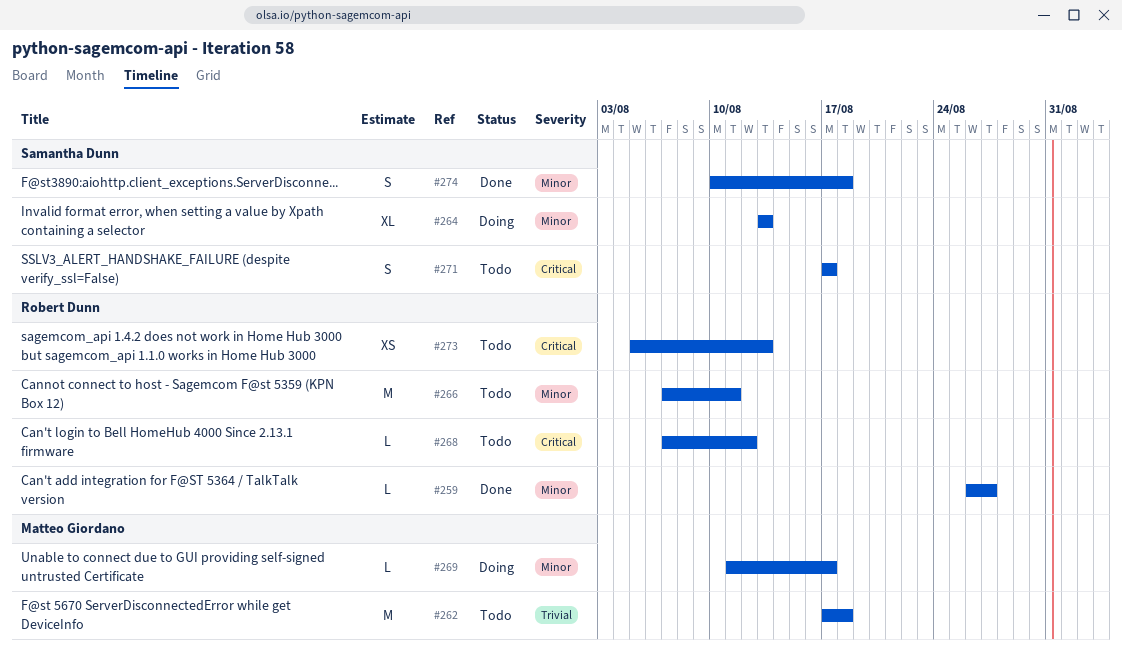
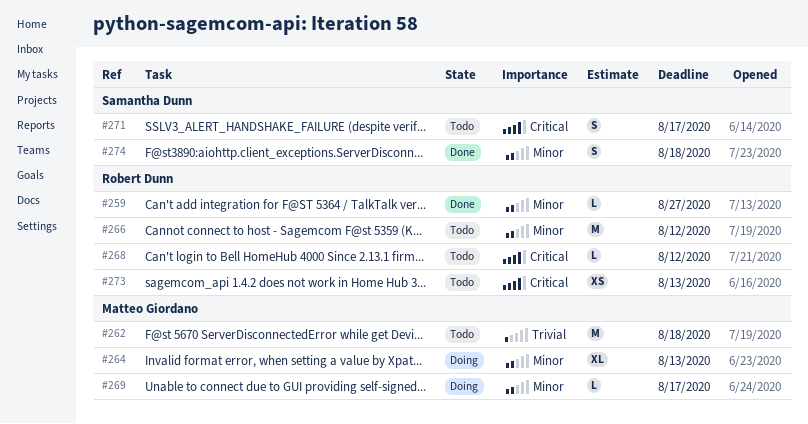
#264, owner: Samantha Dunn -> Matteo Giordano
#266, due: Aug 11 -> Aug 12

